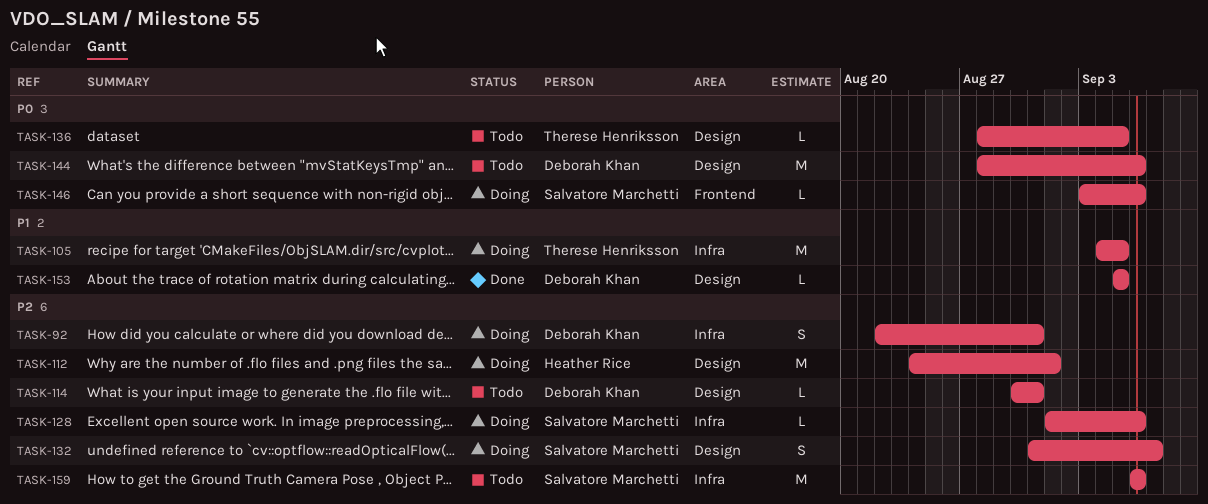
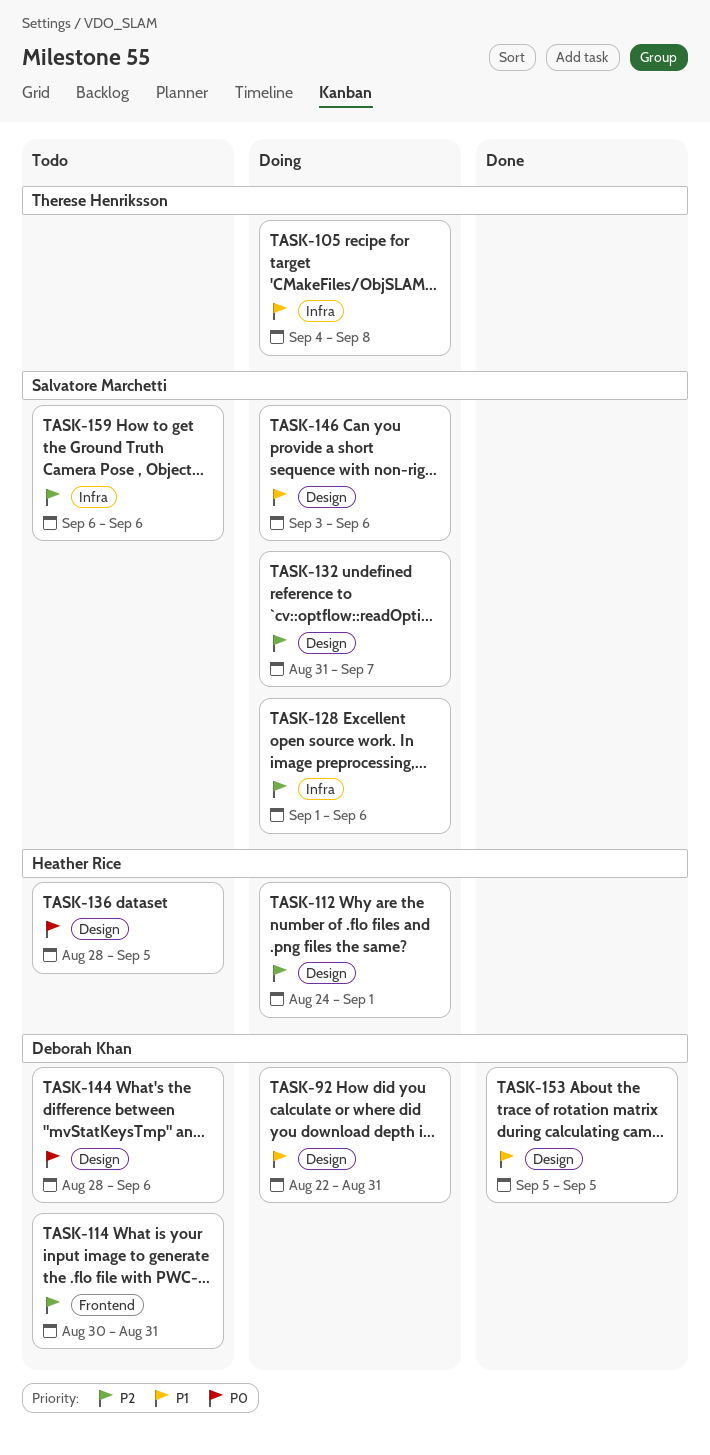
TASK-92, priority: P2 -> P1
TASK-92, label: Infra -> Design
TASK-105, due: Sep 5 -> Sep 8
TASK-114, label: Design -> Frontend
TASK-136, owner: Therese Henriksson -> Heather Rice
TASK-146, priority: P0 -> P1
TASK-146, label: Frontend -> Design

